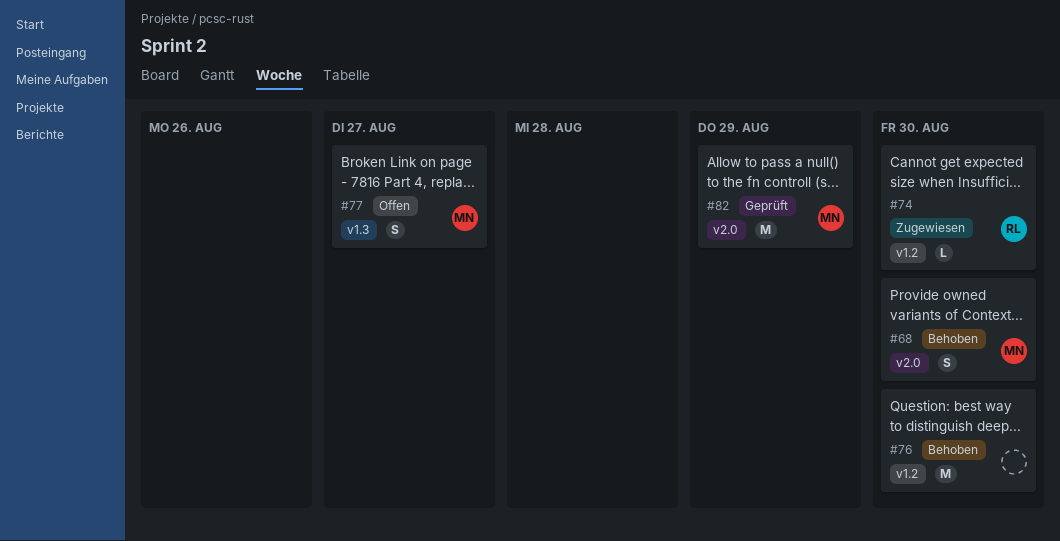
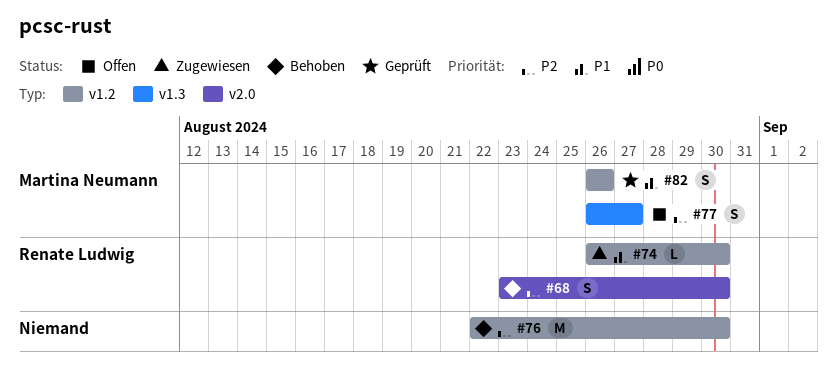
#68, owner: Martina Neumann -> Renate Ludwig
#82, label: v2.0 -> v1.2
#82, estimate: M -> S
#82, due: Aug 29 -> Aug 26

